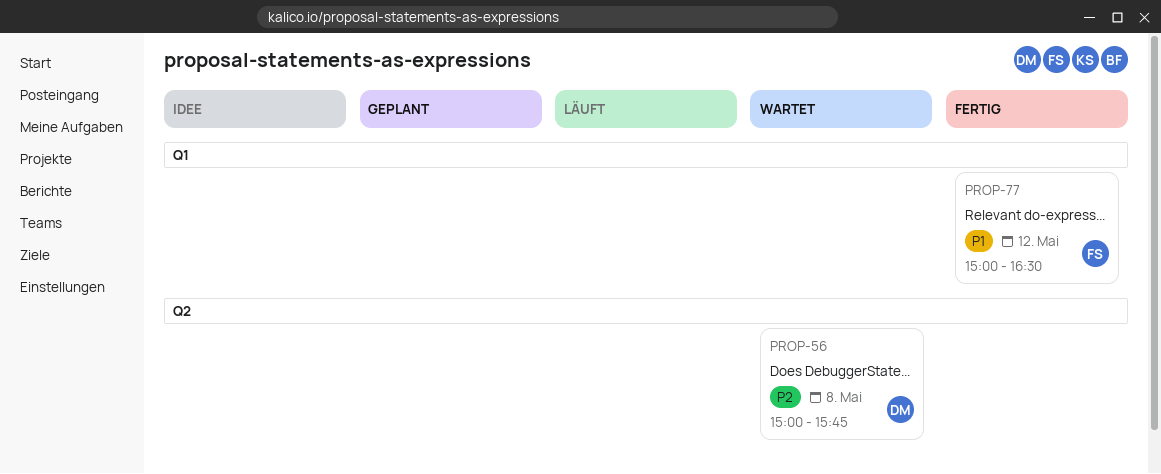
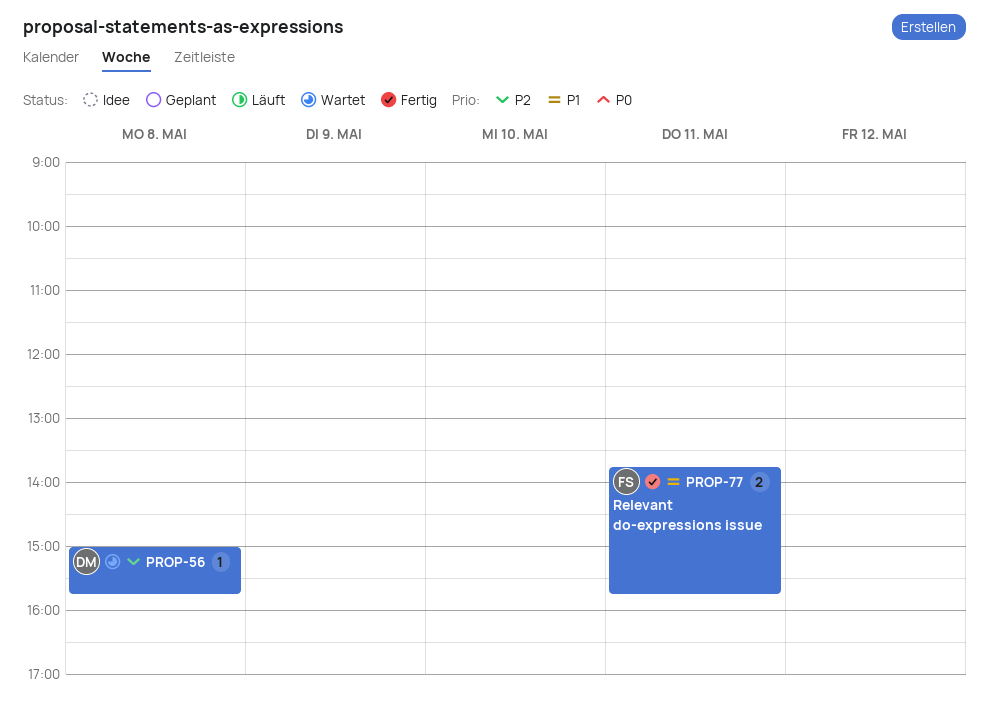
PROP-77, day: May 12 -> May 11
PROP-77, begins: 15:00 -> 13:45
PROP-77, ends: 16:30 -> 15:45

